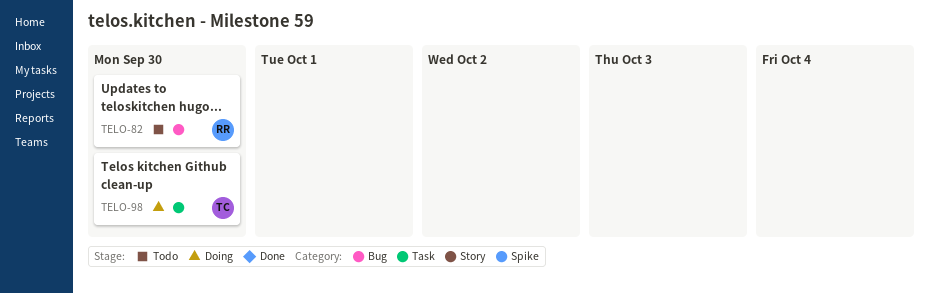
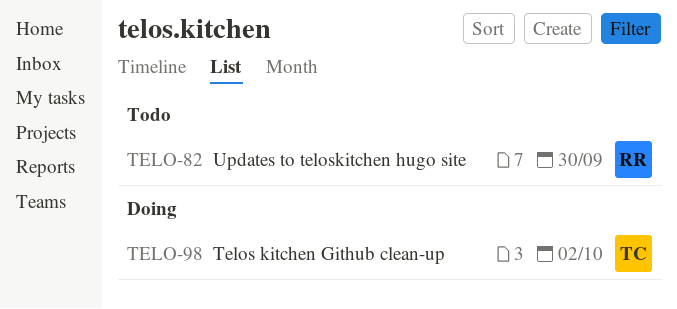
TELO-98, due: Sep 30 -> Oct 2

